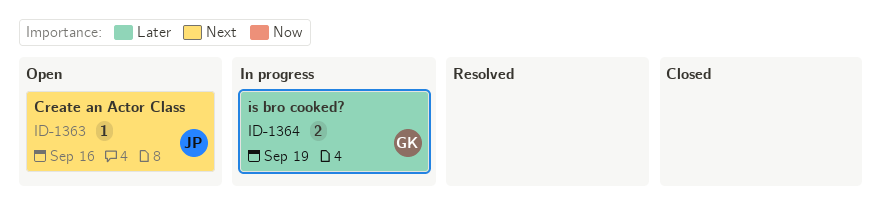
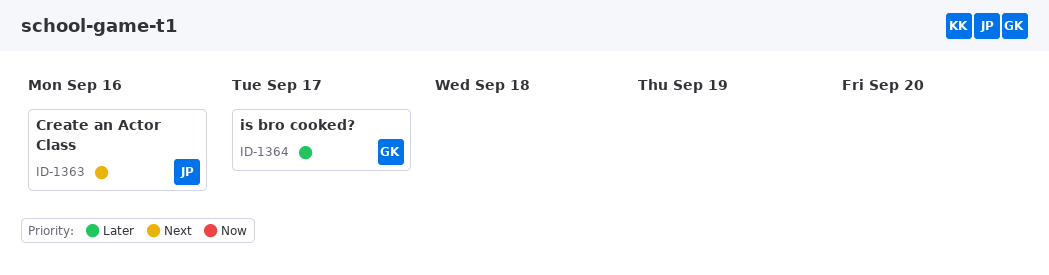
ID-1364, due: Sep 19 -> Sep 17

